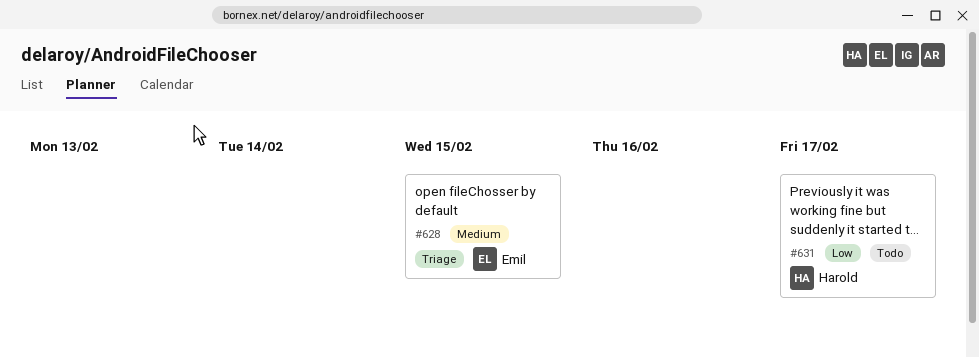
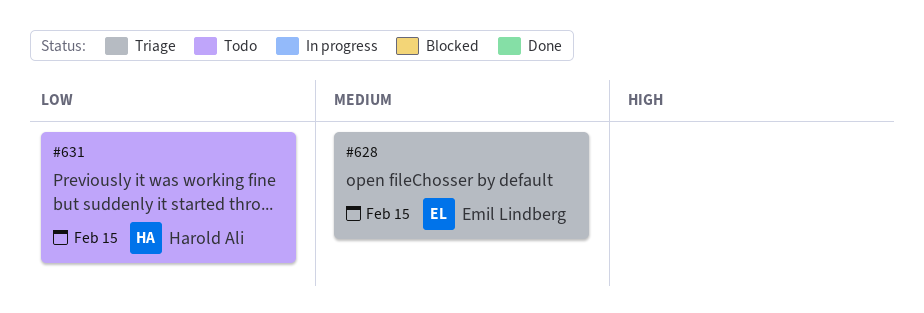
#631, due: Feb 17 -> Feb 15

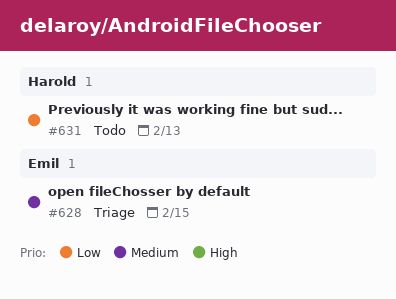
#631, due: Feb 15 -> Feb 13

